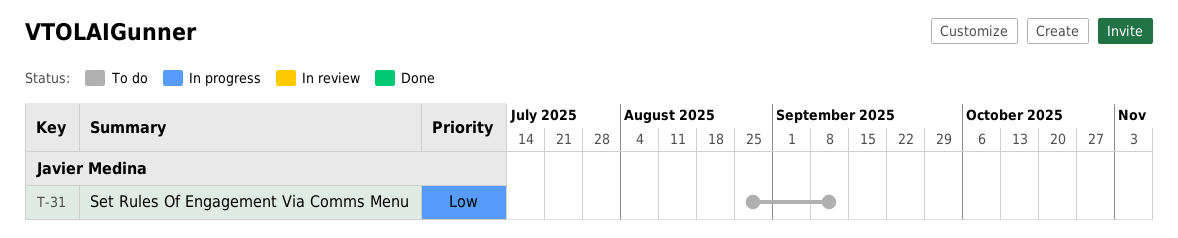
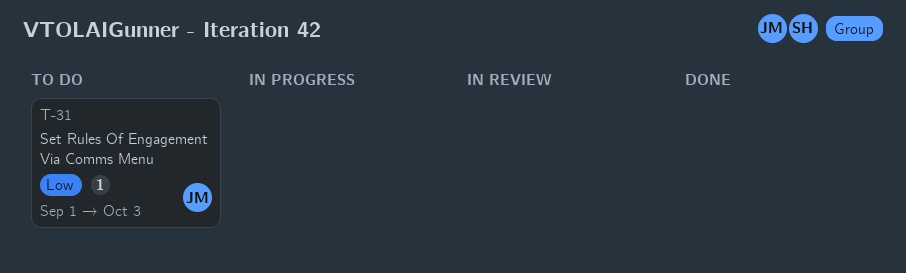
T-31, start: Aug 25 -> Sep 1
T-31, due: Sep 12 -> Oct 3

